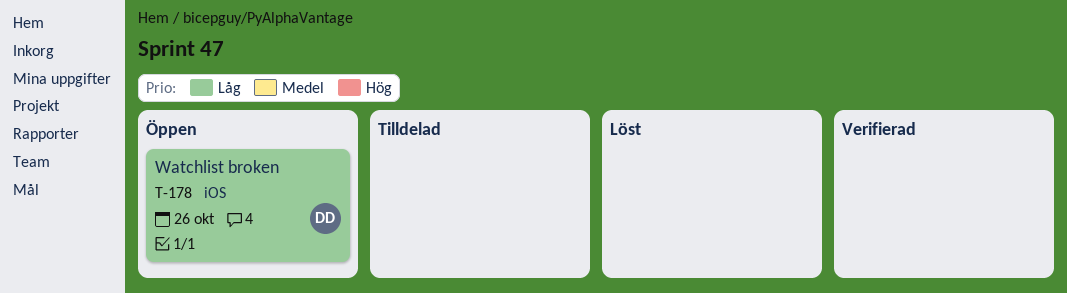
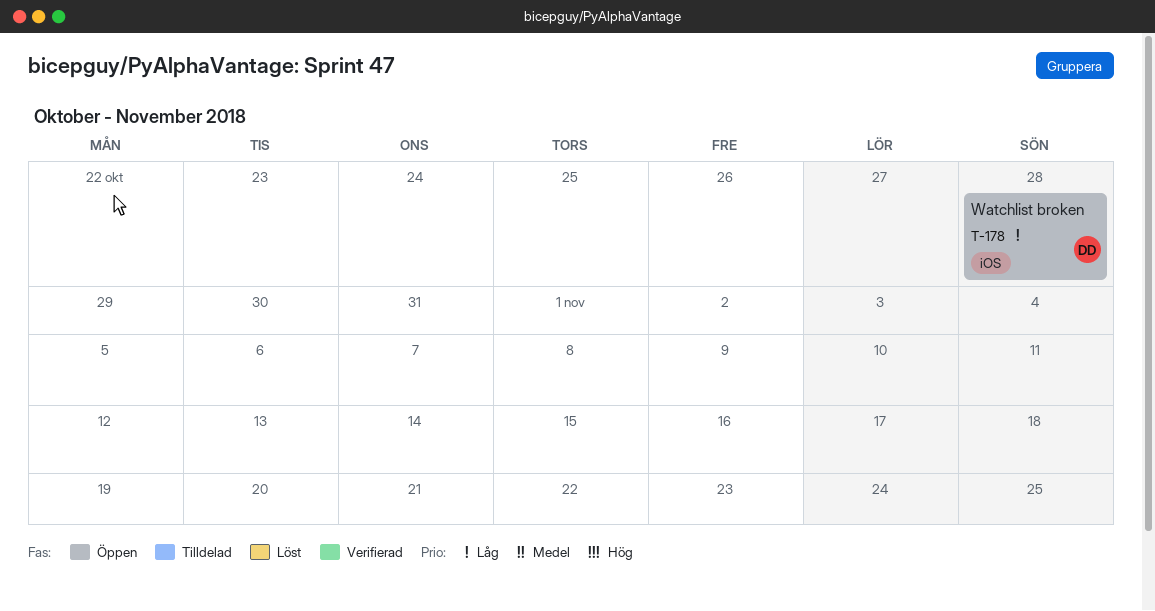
T-178, due: Oct 26 -> Oct 28

